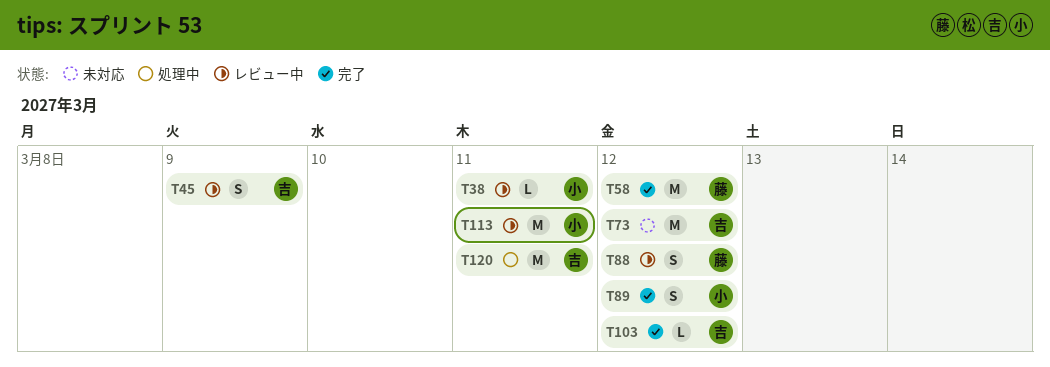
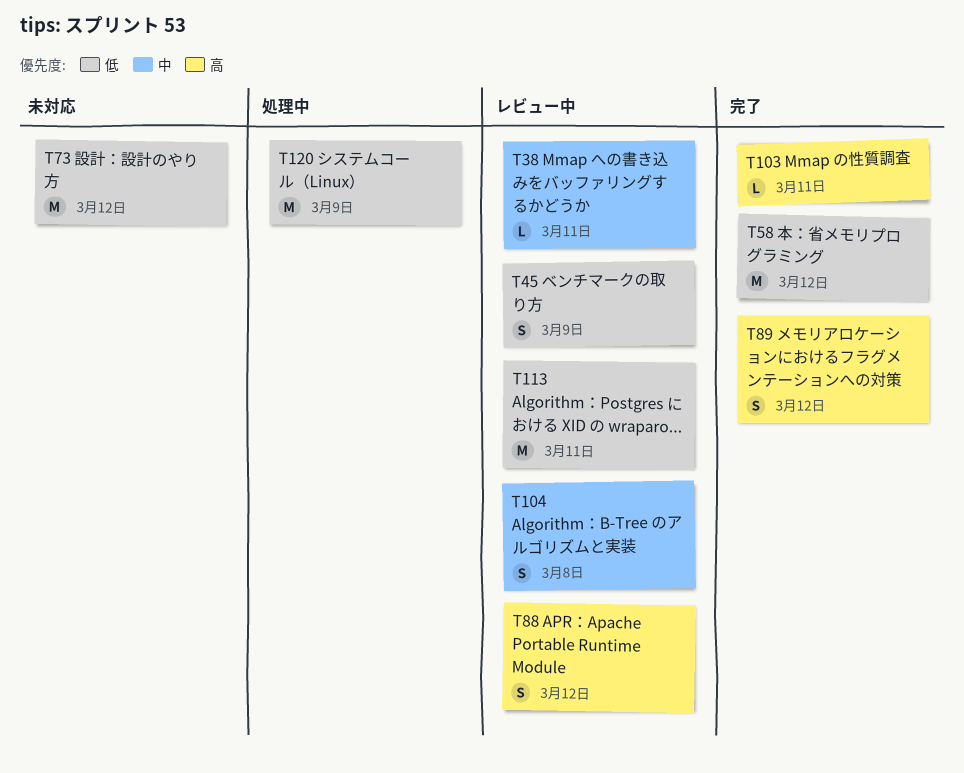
T103, due: Mar 12 -> Mar 11
T104: none -> present
T120, due: Mar 11 -> Mar 9

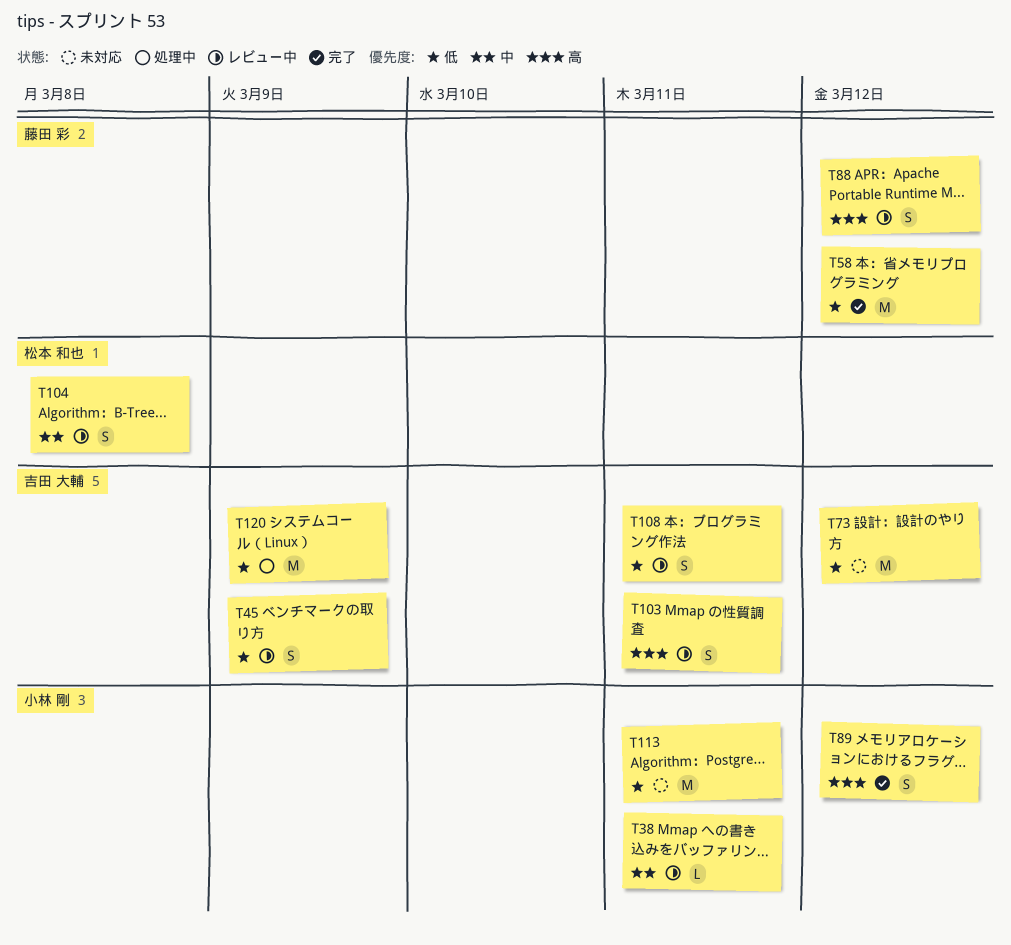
T103, status: 完了 -> レビュー中
T103, estimate: L -> S
T108: none -> present
T113, status: レビュー中 -> 未対応

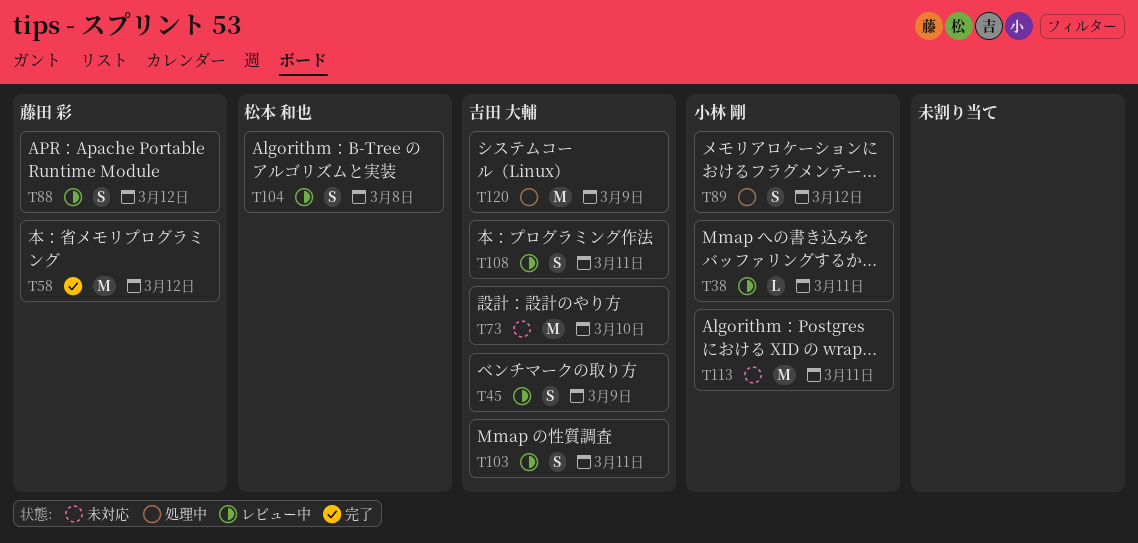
T73, due: Mar 12 -> Mar 10
T89, status: 完了 -> 処理中

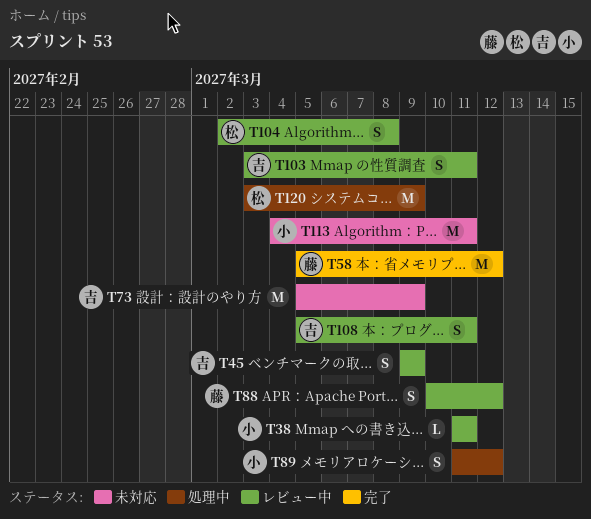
T73, due: Mar 10 -> Mar 9
T120, owner: 吉田 大輔 -> 松本 和也

